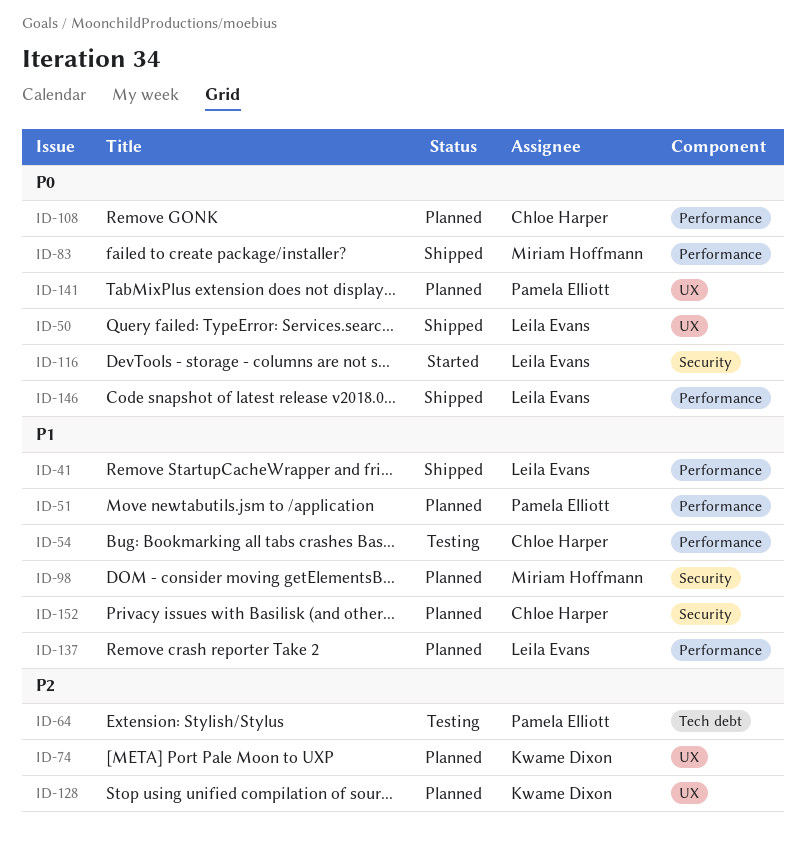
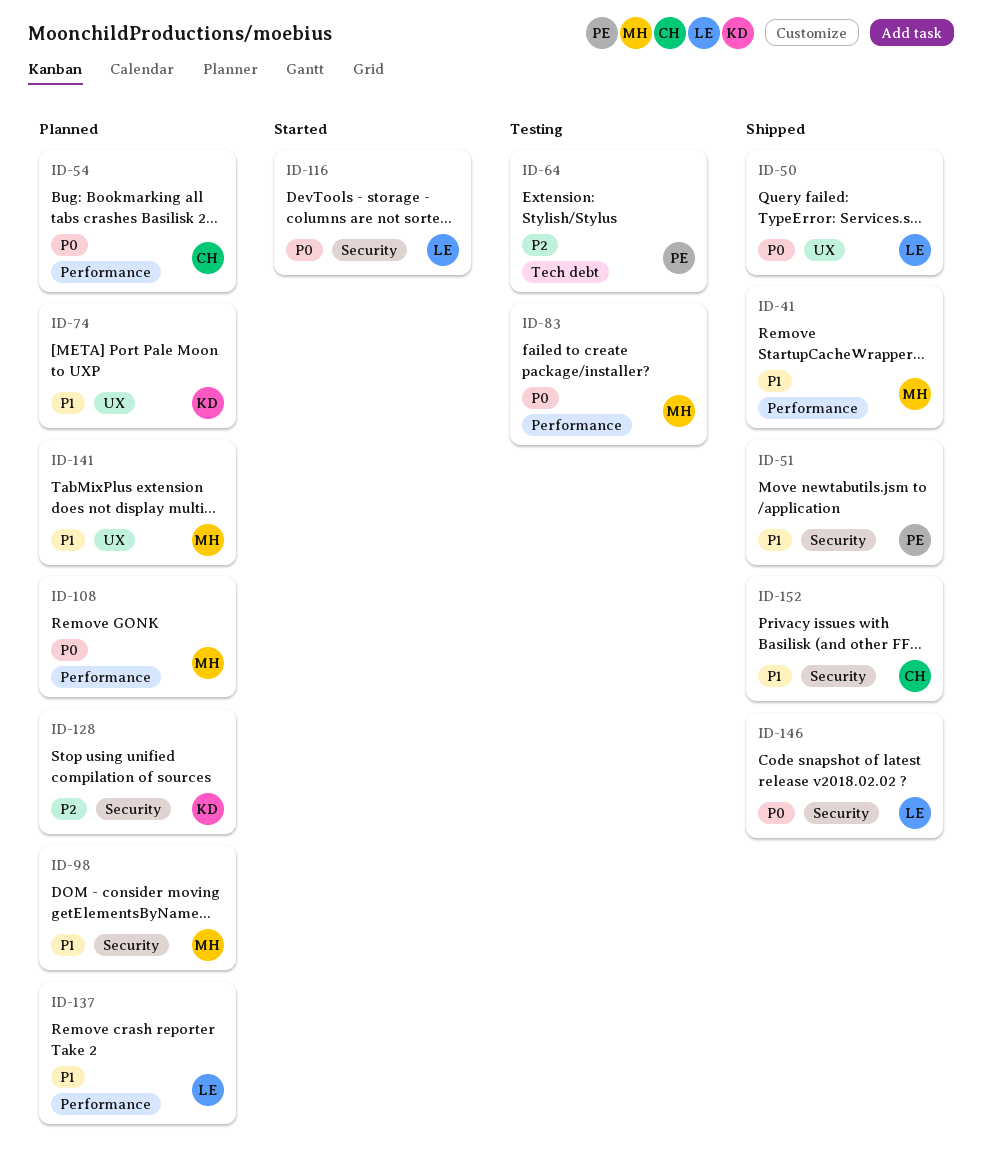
ID-41, owner: Leila Evans -> Miriam Hoffmann
ID-51, status: Planned -> Shipped
ID-51, label: Performance -> Security
ID-54, status: Testing -> Planned
ID-54, priority: P1 -> P0
ID-74, priority: P2 -> P1
ID-83, status: Shipped -> Testing
ID-108, owner: Chloe Harper -> Miriam Hoffmann
ID-128, label: UX -> Security
ID-141, owner: Pamela Elliott -> Miriam Hoffmann
ID-141, priority: P0 -> P1
ID-146, label: Performance -> Security
ID-152, status: Planned -> Shipped

